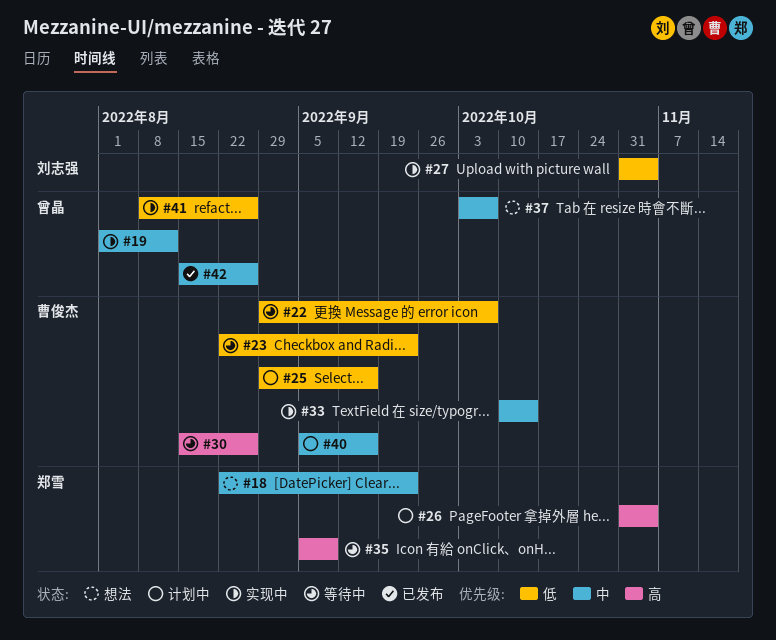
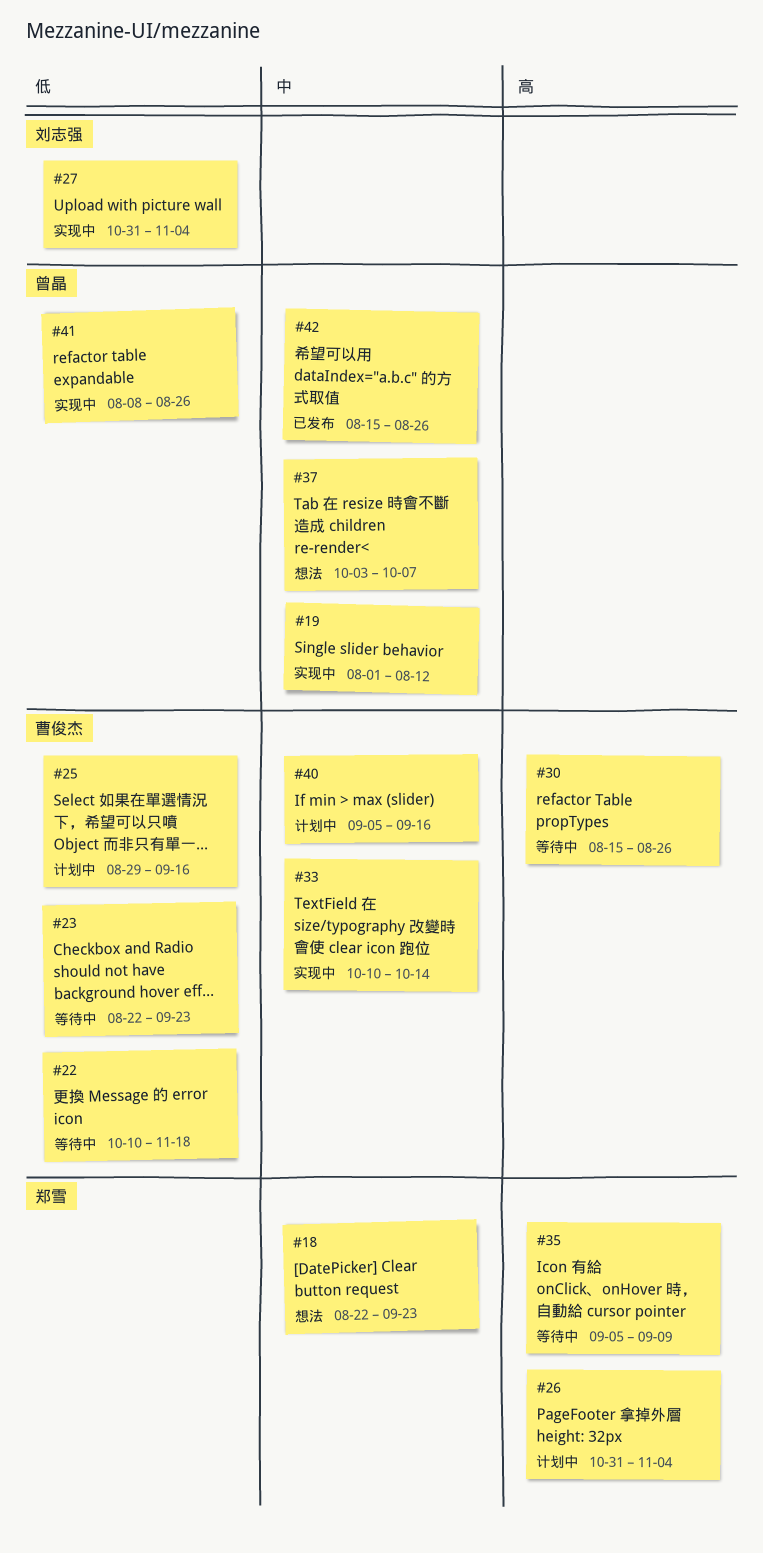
#22, start: Aug 29 -> Oct 10
#22, due: Oct 7 -> Nov 18

